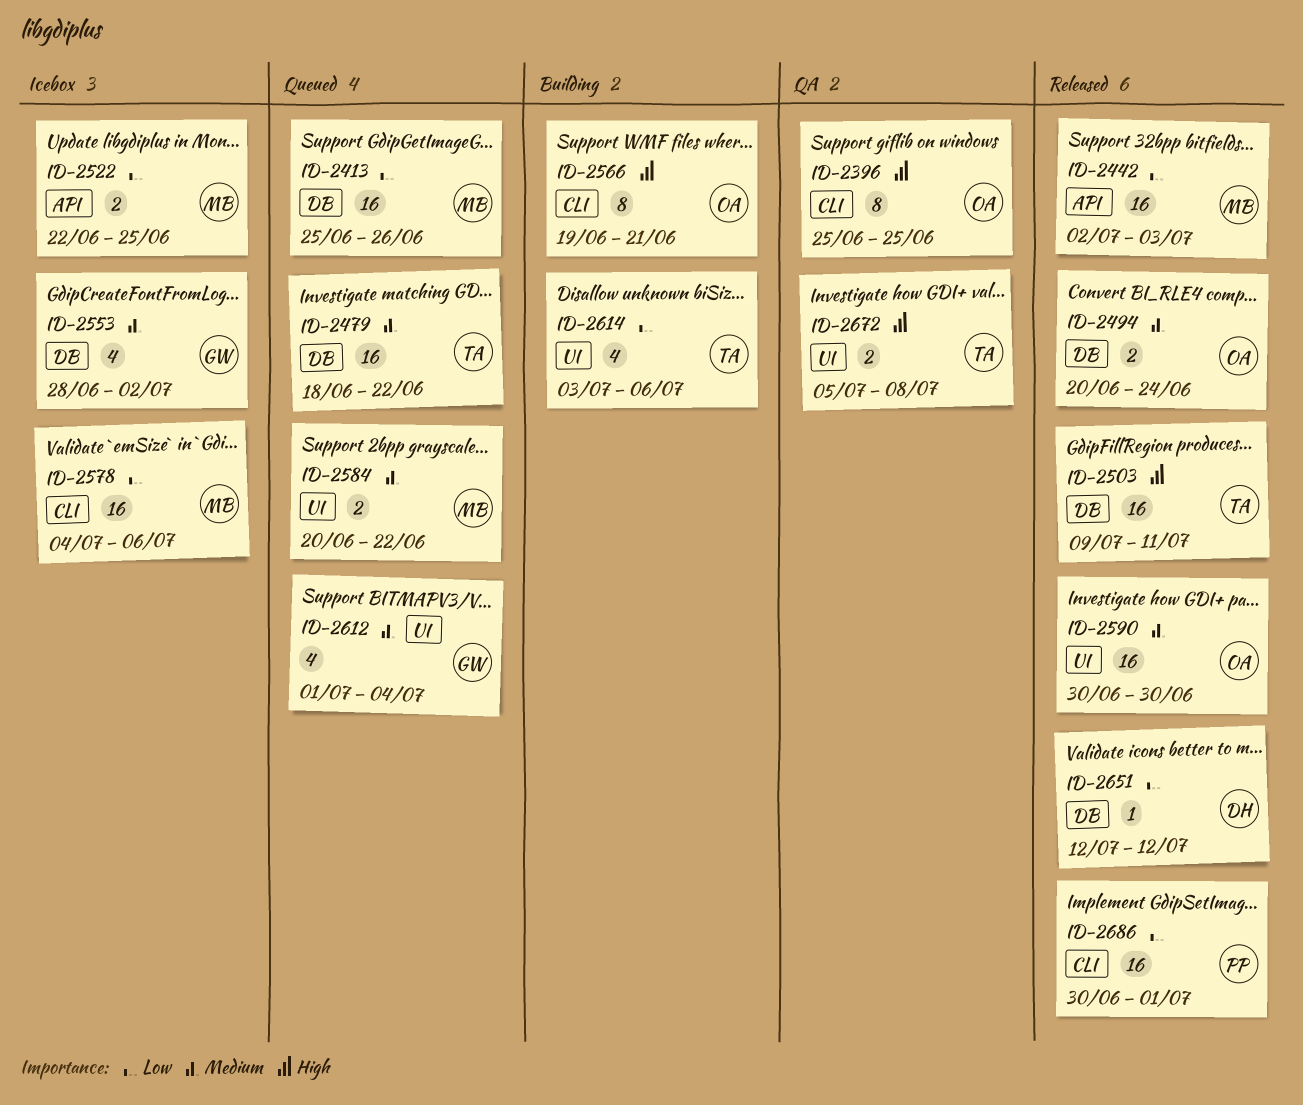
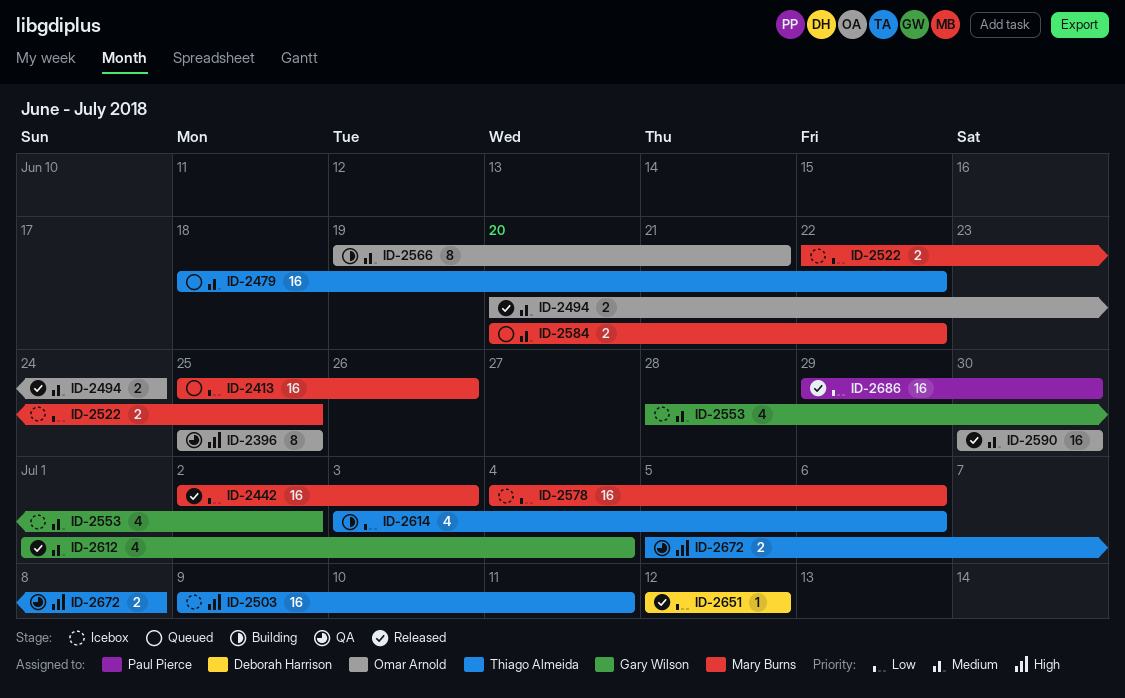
ID-2503, status: Released -> Icebox
ID-2566, priority: High -> Medium
ID-2612, status: Queued -> Released
ID-2686, start: Jun 30 -> Jun 29
ID-2686, due: Jul 1 -> Jun 30

